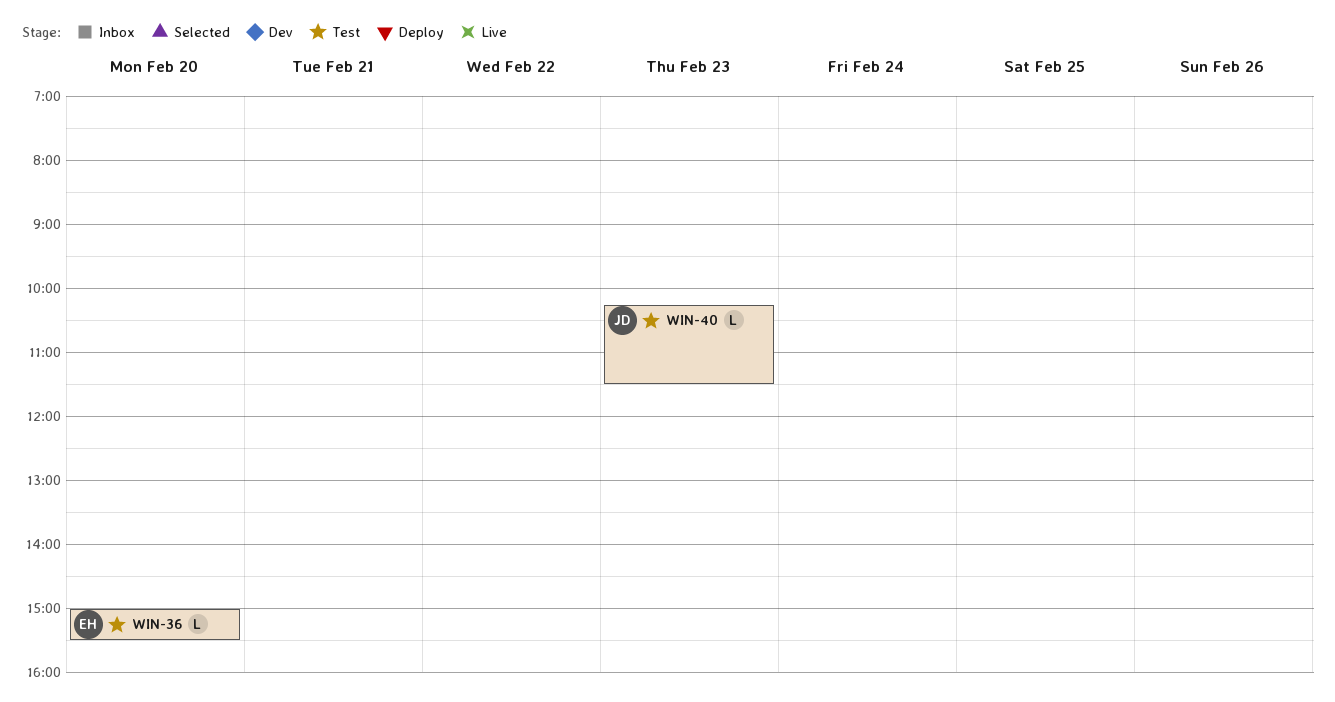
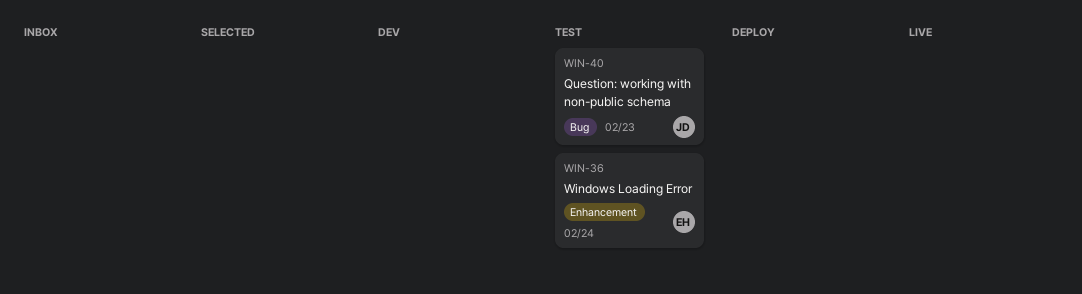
WIN-36, day: Feb 20 -> Feb 24

